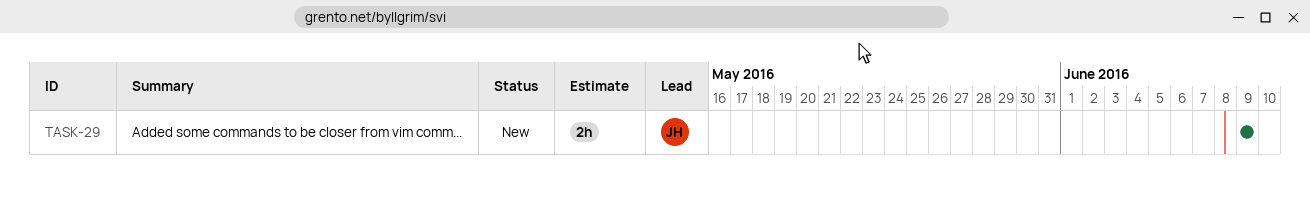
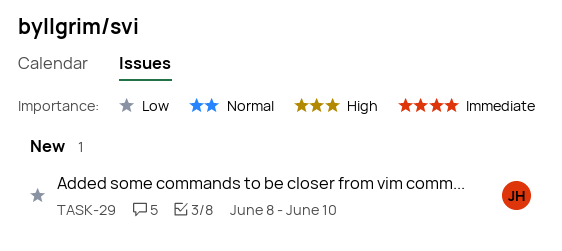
TASK-29, start: Jun 9 -> Jun 8
TASK-29, due: Jun 9 -> Jun 10

